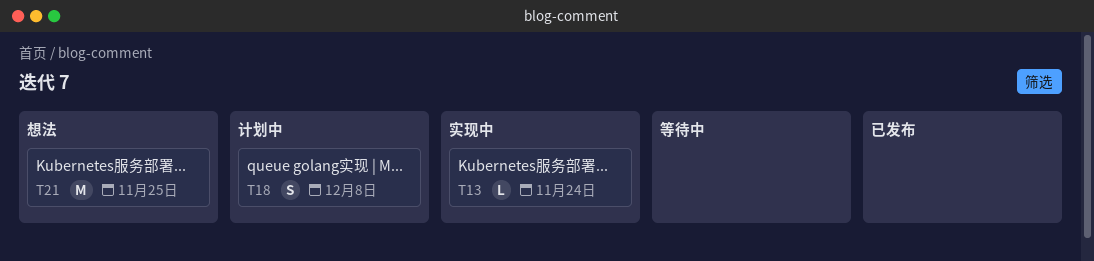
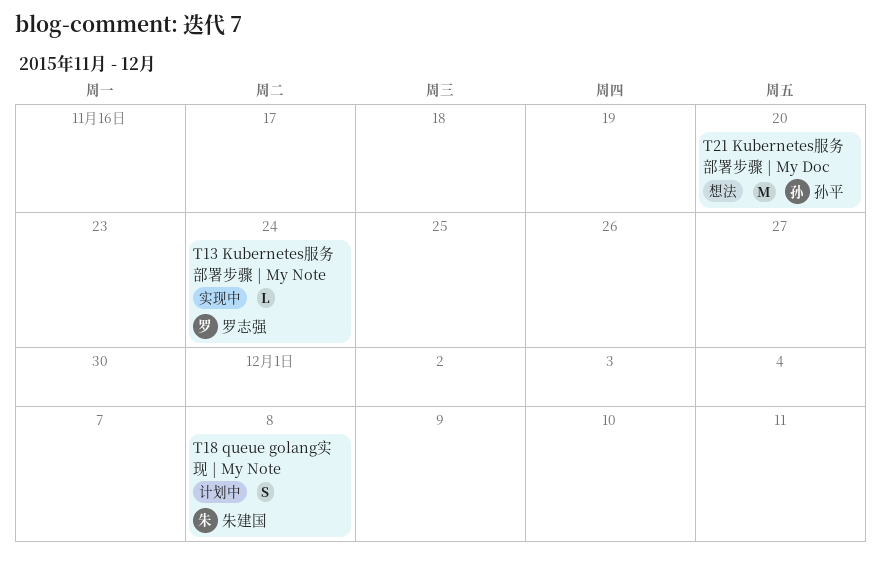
T21, due: Nov 25 -> Nov 20

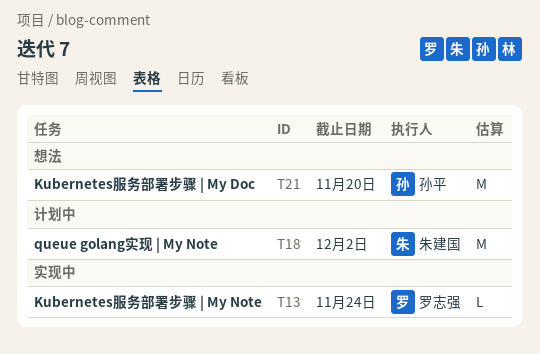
T18, estimate: S -> M
T18, due: Dec 8 -> Dec 2

